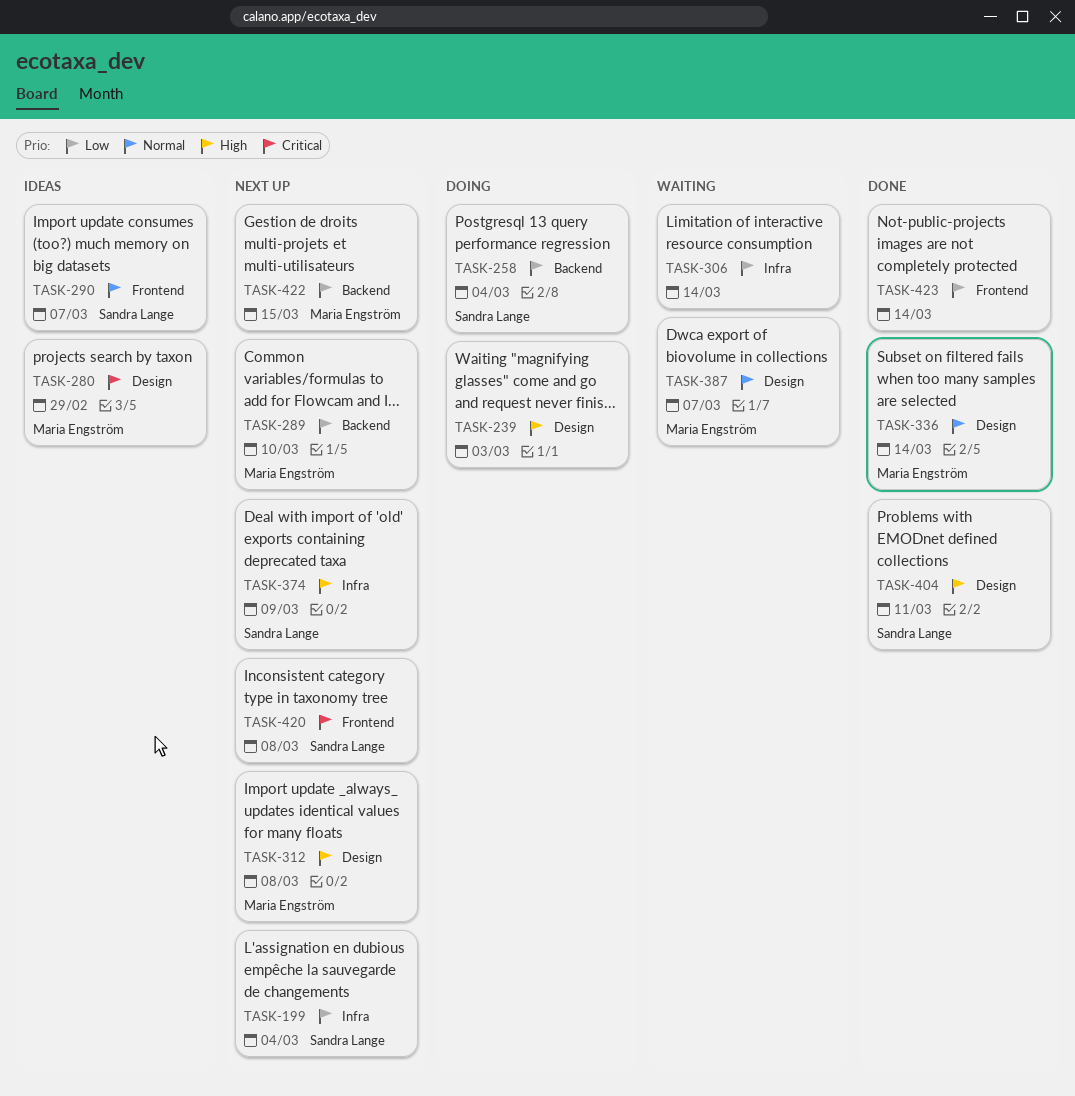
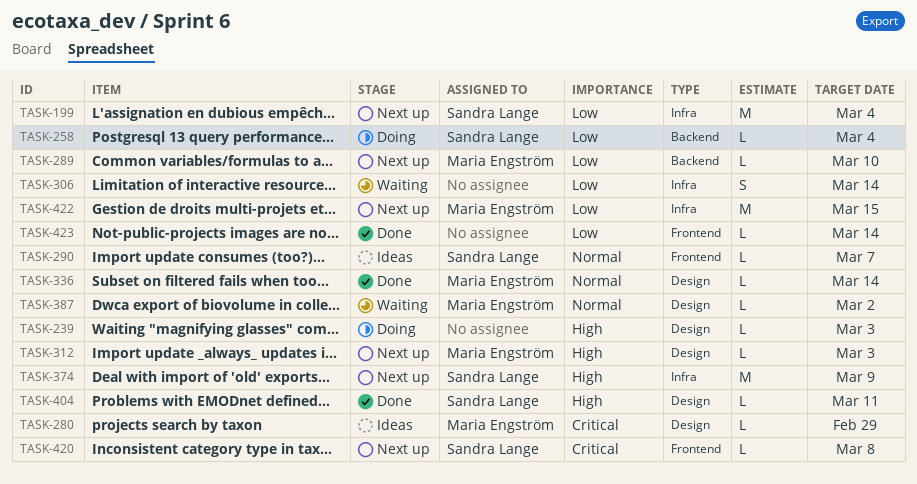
TASK-312, due: Mar 8 -> Mar 3
TASK-387, due: Mar 7 -> Mar 2
TASK-422, label: Backend -> Infra

